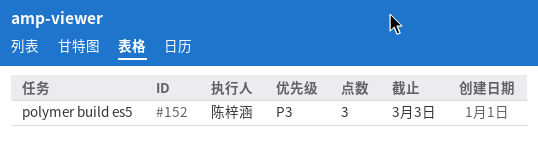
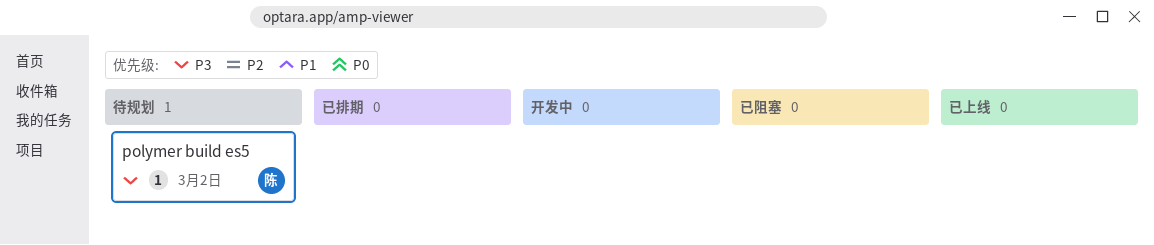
polymer build es5, estimate: 3 -> 1
polymer build es5, due: Mar 3 -> Mar 2

